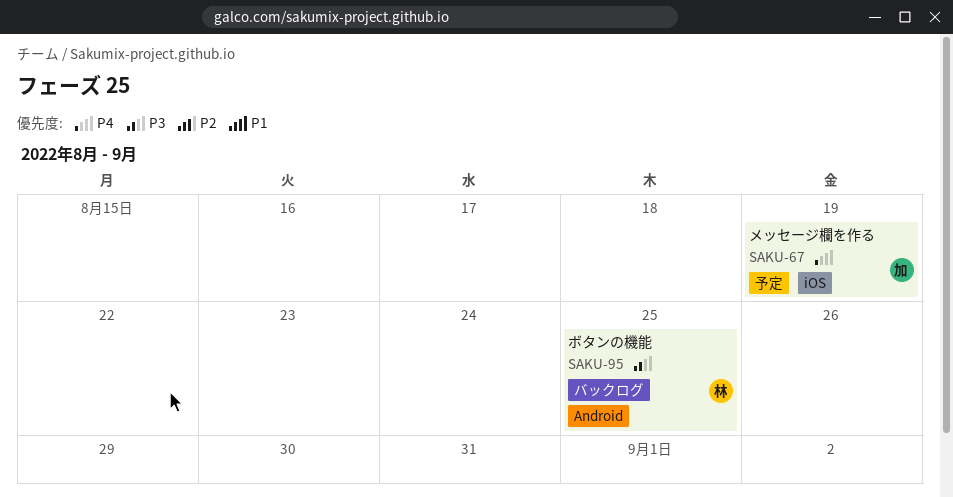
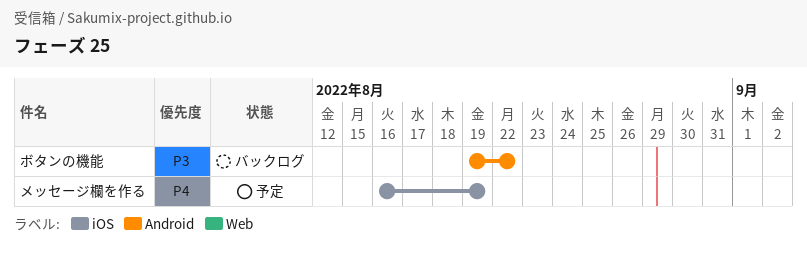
ボタンの機能, due: Aug 25 -> Aug 22

